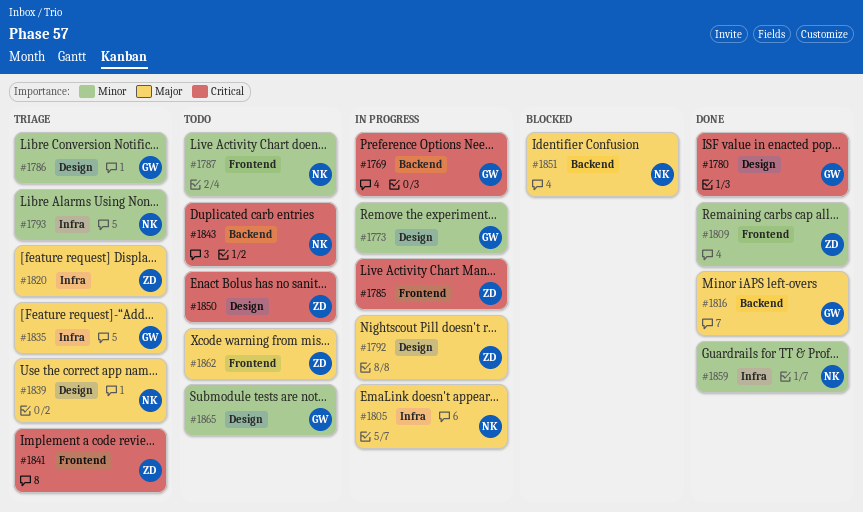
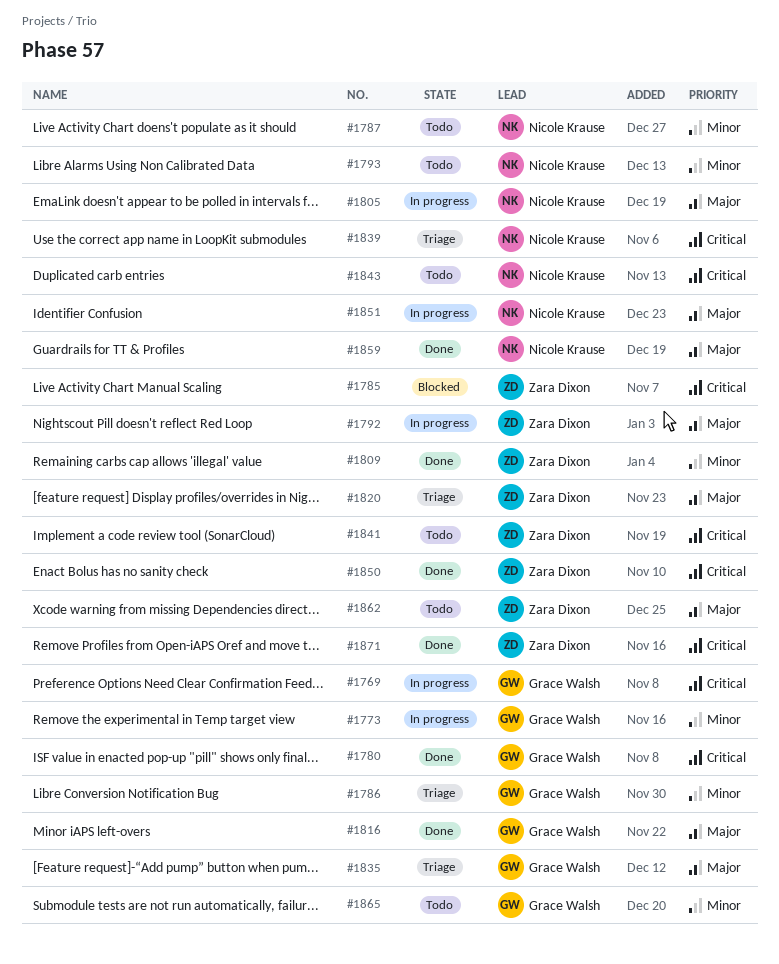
#1785, status: In progress -> Blocked
#1793, status: Triage -> Todo
#1839, priority: Major -> Critical
#1841, status: Triage -> Todo
#1850, status: Todo -> Done
#1851, status: Blocked -> In progress
#1859, priority: Minor -> Major
#1871: none -> present

